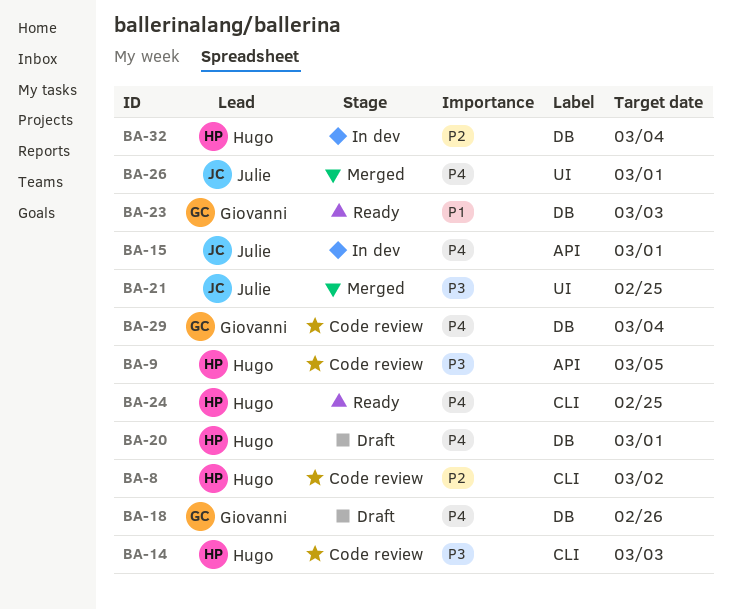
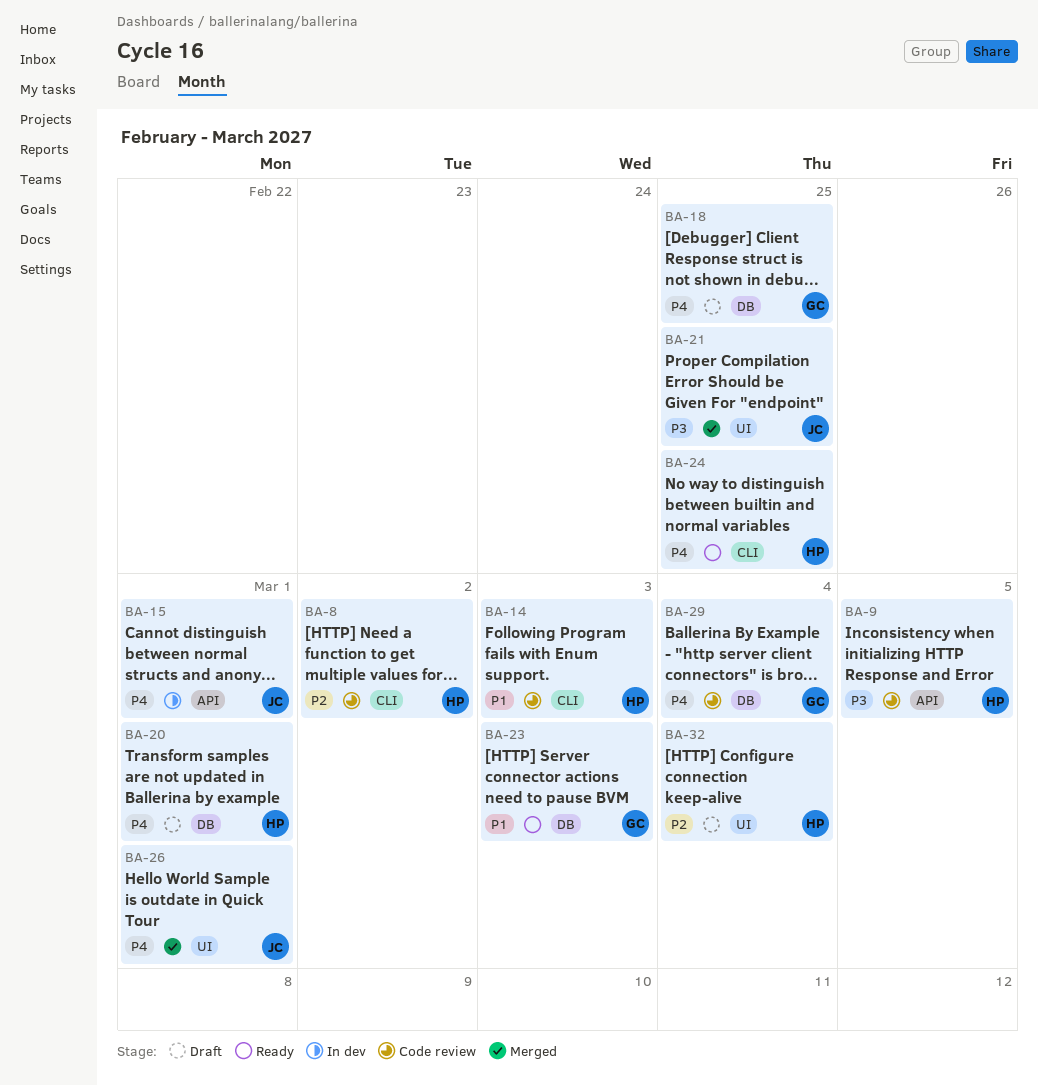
BA-14, priority: P3 -> P1
BA-18, due: Feb 26 -> Feb 25
BA-32, status: In dev -> Draft
BA-32, label: DB -> UI

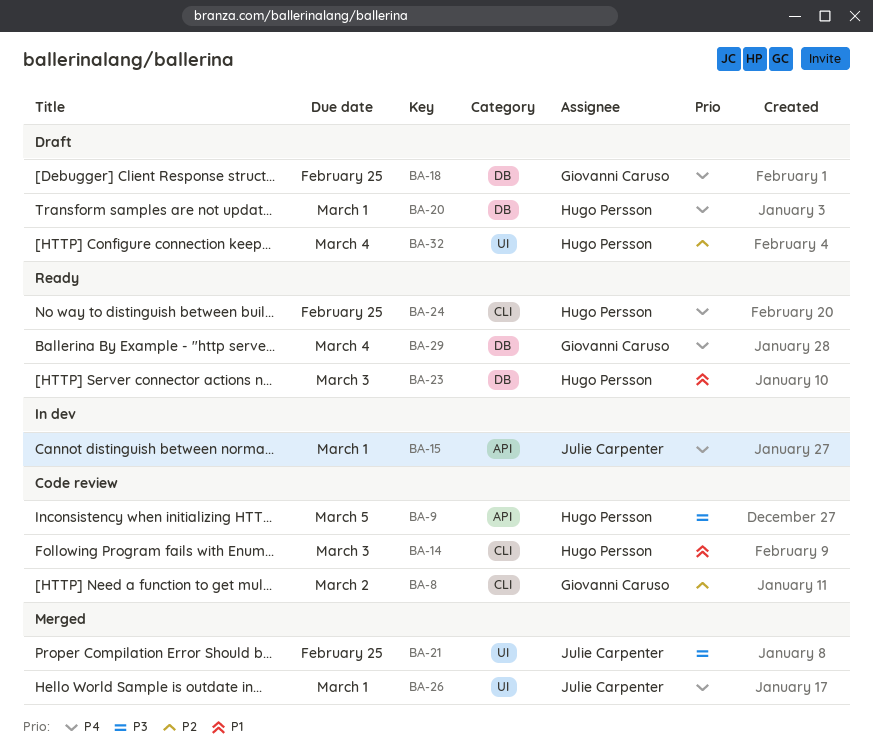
BA-8, owner: Hugo Persson -> Giovanni Caruso
BA-23, owner: Giovanni Caruso -> Hugo Persson
BA-29, status: Code review -> Ready

